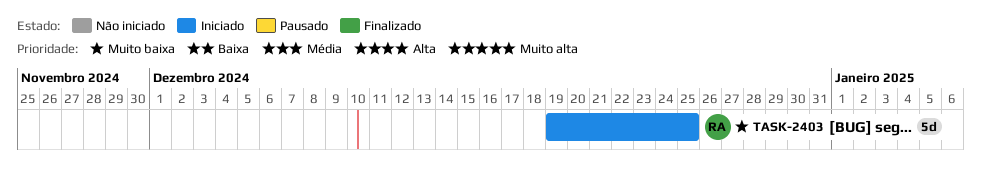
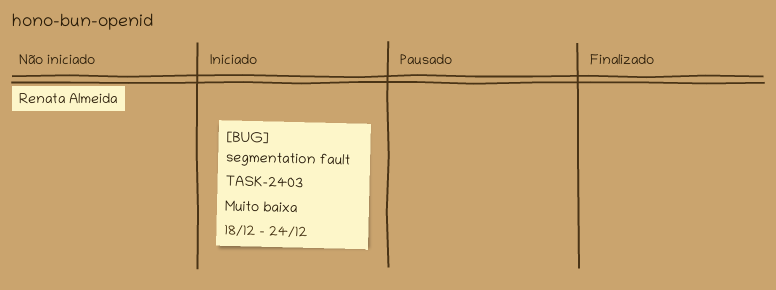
TASK-2403, start: Dec 19 -> Dec 18
TASK-2403, due: Dec 25 -> Dec 24

